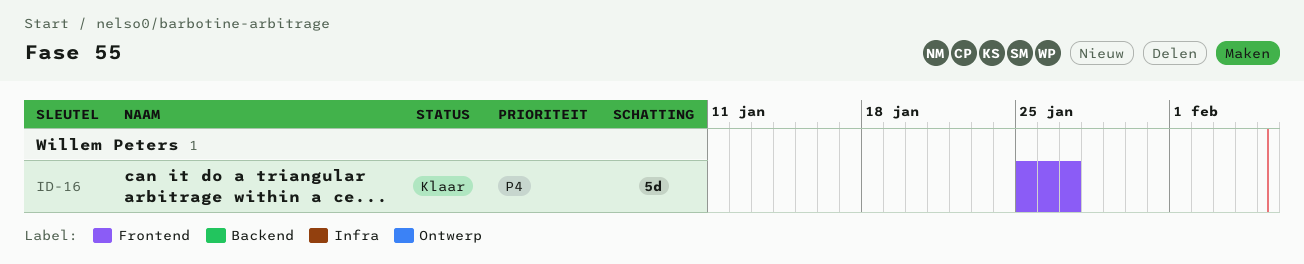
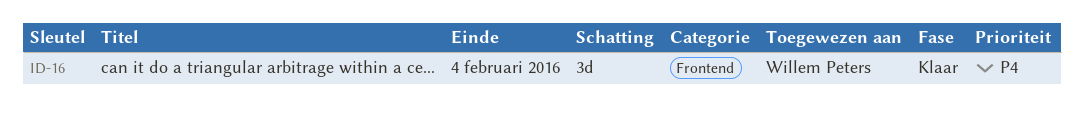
ID-16, estimate: 5d -> 3d
ID-16, due: Jan 27 -> Feb 4

